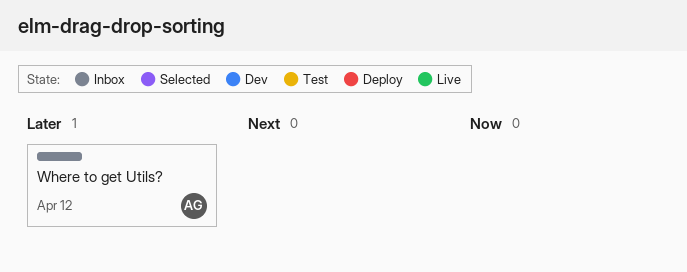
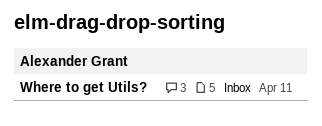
Where to get Utils?, due: Apr 12 -> Apr 11

